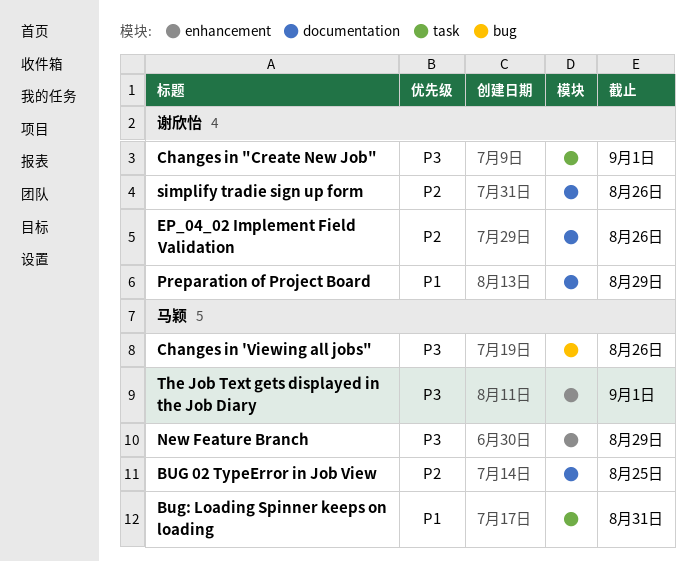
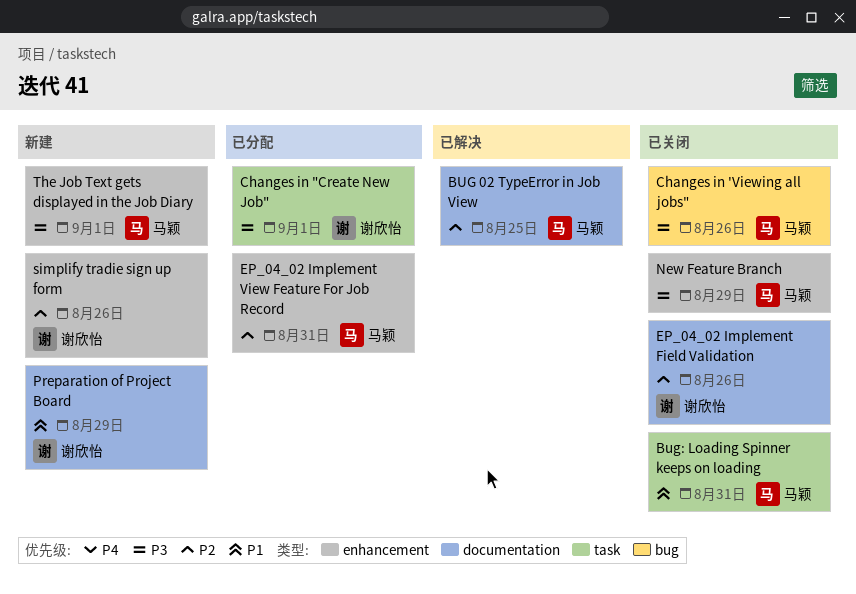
EP_04_02 Implement View Feature For Job Record: none -> present
simplify tradie sign up form, label: documentation -> enhancement

